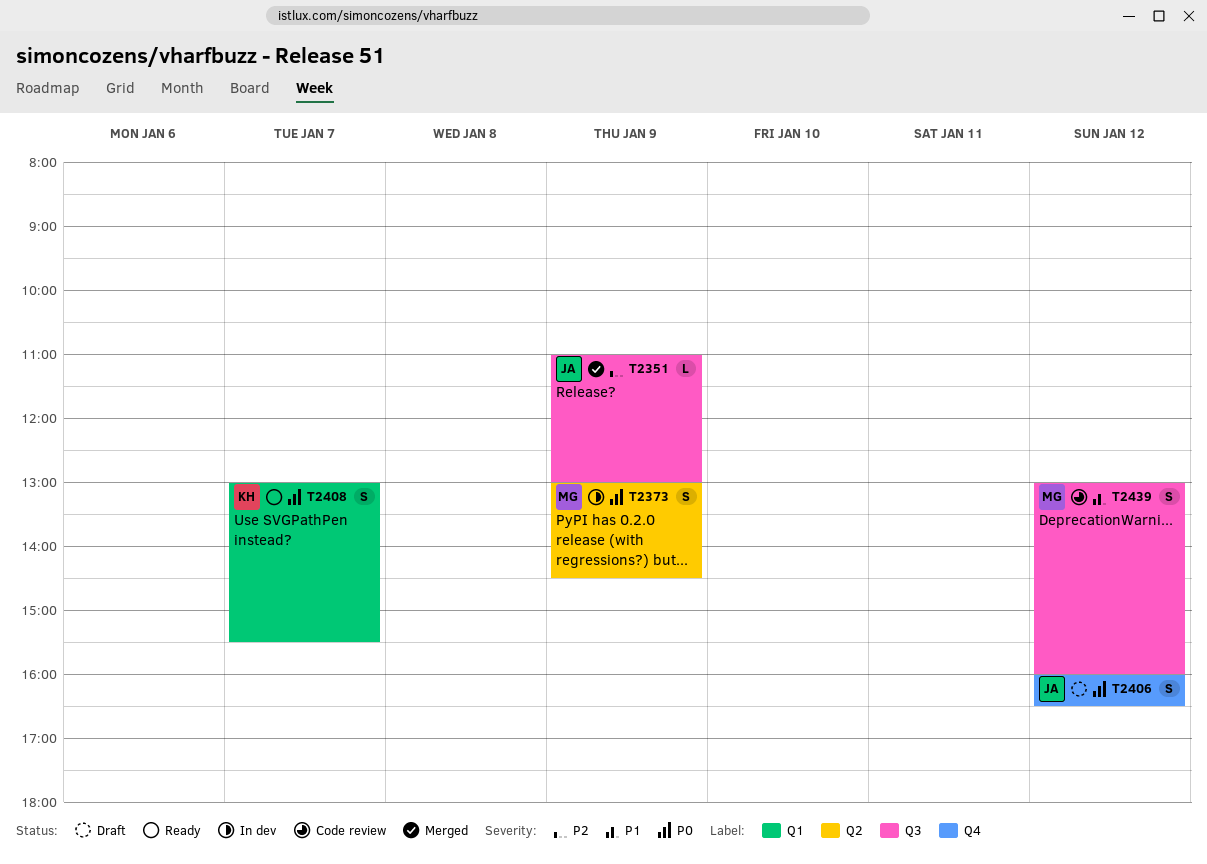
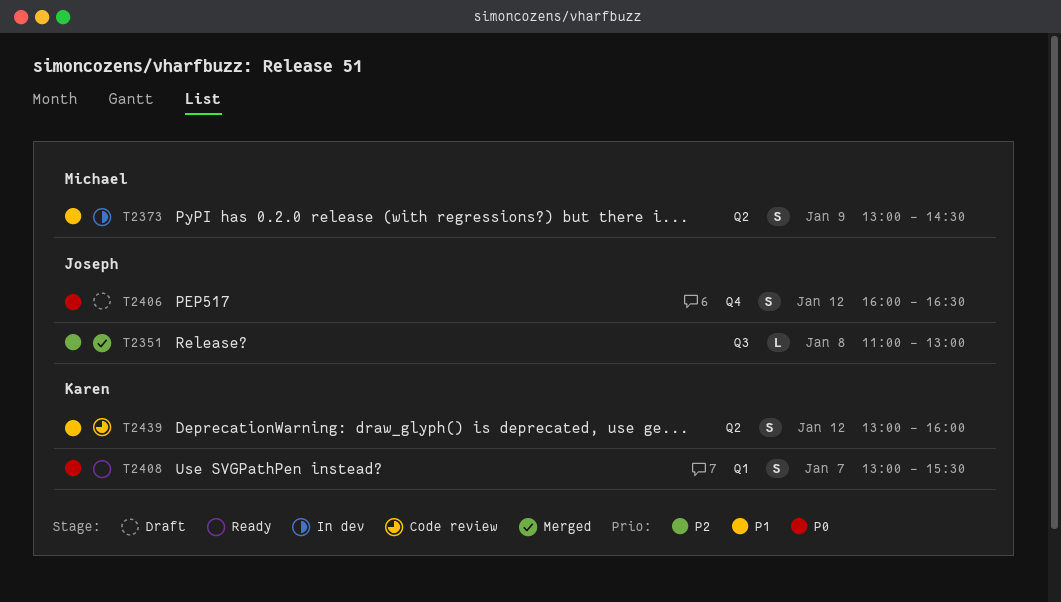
T2351, day: Jan 9 -> Jan 8
T2373, priority: P0 -> P1
T2439, owner: Michael -> Karen
T2439, label: Q3 -> Q2

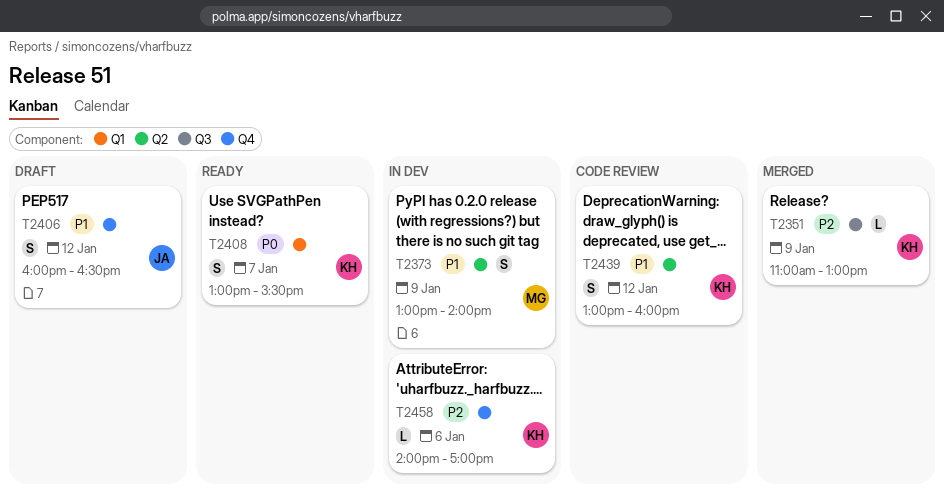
T2351, owner: Joseph -> Karen
T2351, day: Jan 8 -> Jan 9
T2373, ends: 14:30 -> 14:00
T2406, priority: P0 -> P1
T2458: none -> present

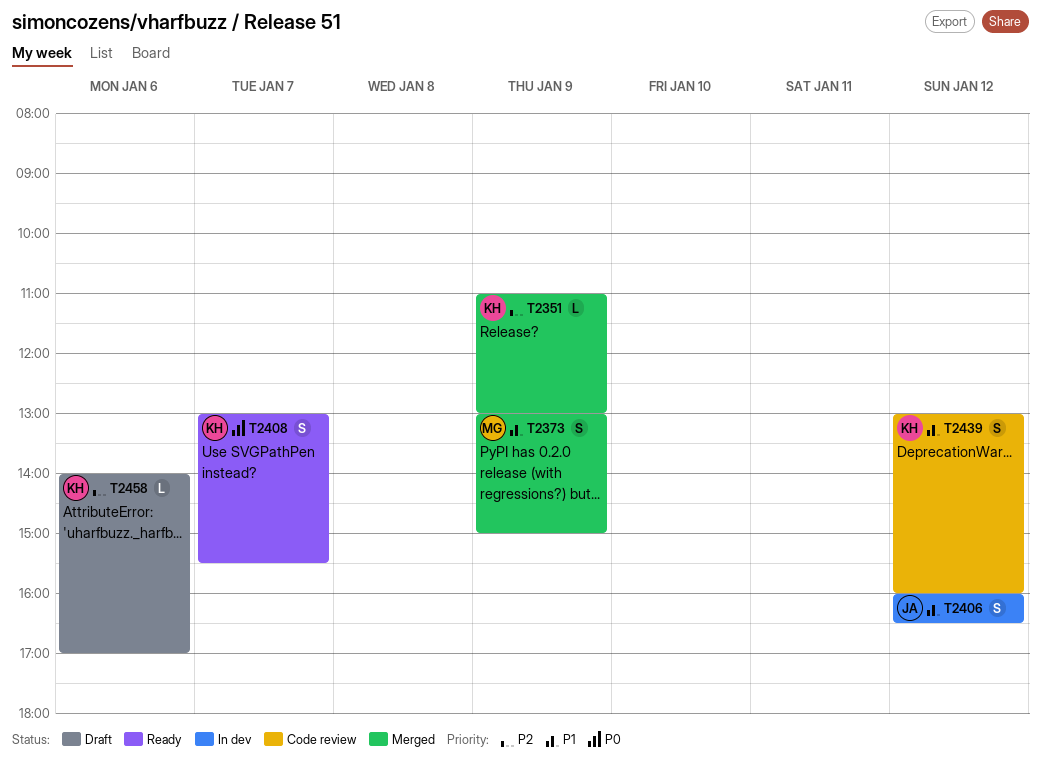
T2373, status: In dev -> Merged
T2373, ends: 14:00 -> 15:00
T2406, status: Draft -> In dev
T2458, status: In dev -> Draft

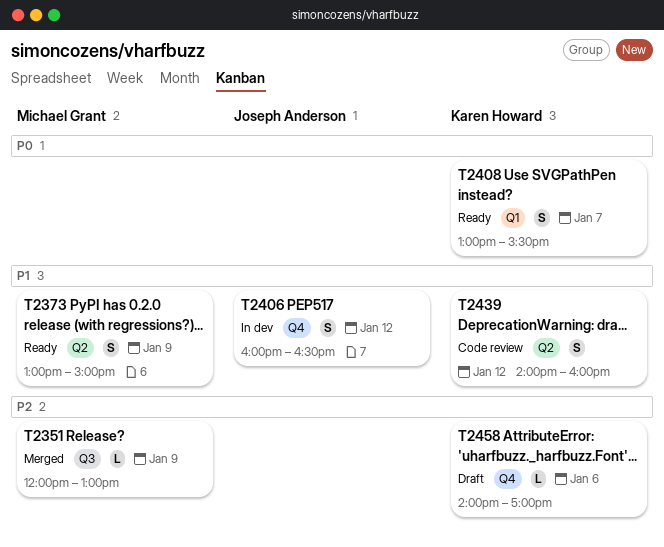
T2351, owner: Karen Howard -> Michael Grant
T2351, begins: 11:00 -> 12:00
T2373, status: Merged -> Ready
T2439, begins: 13:00 -> 14:00

